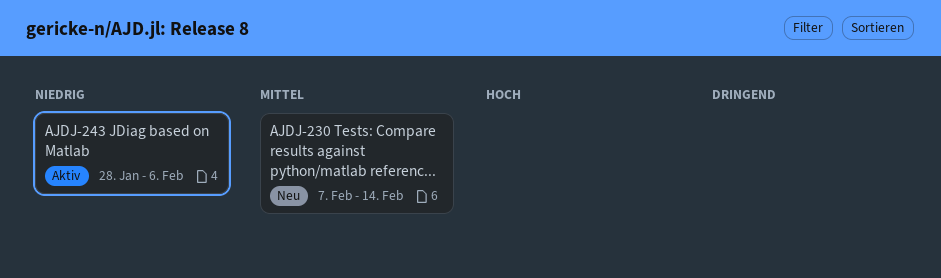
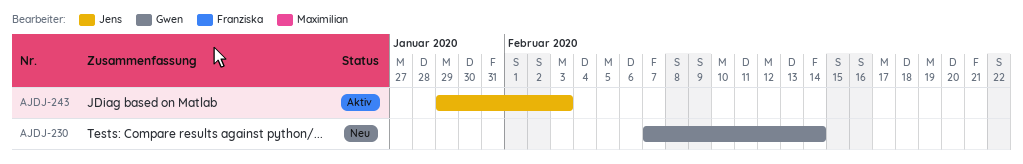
AJDJ-243, start: Jan 28 -> Jan 29
AJDJ-243, due: Feb 6 -> Feb 3

